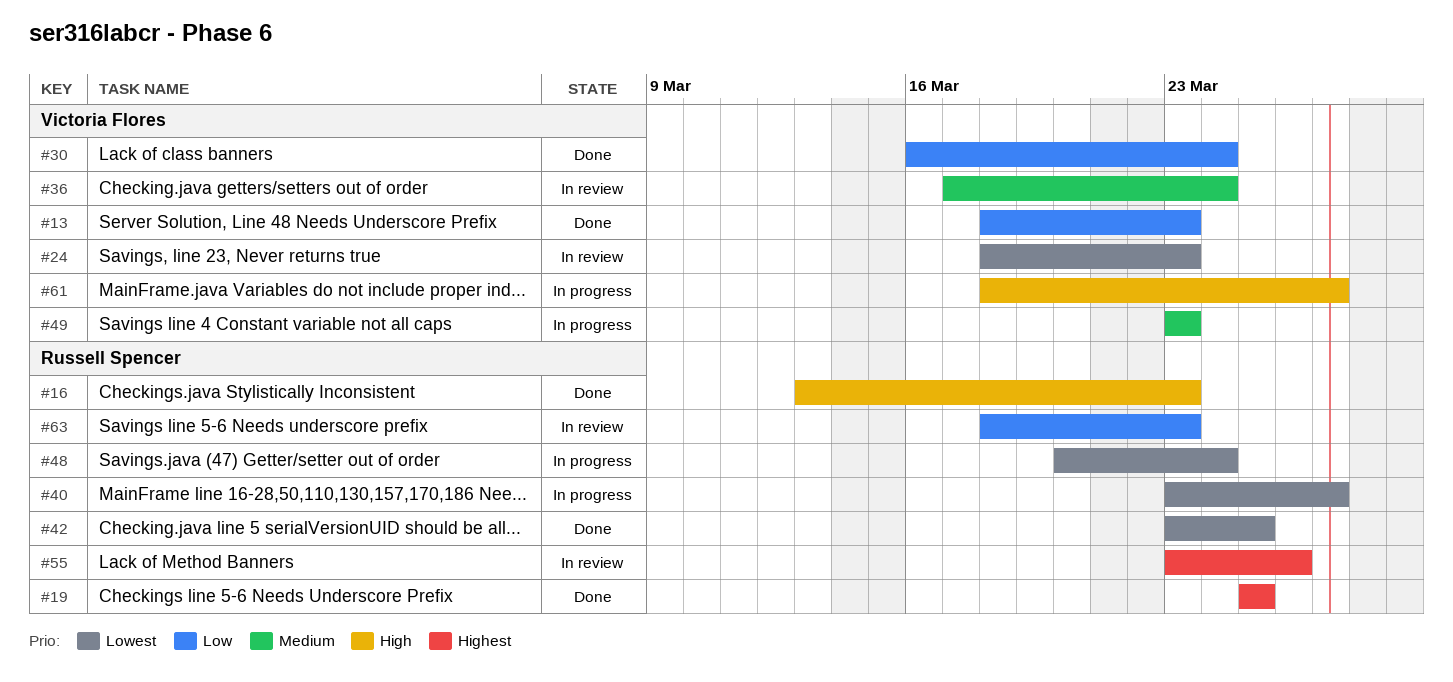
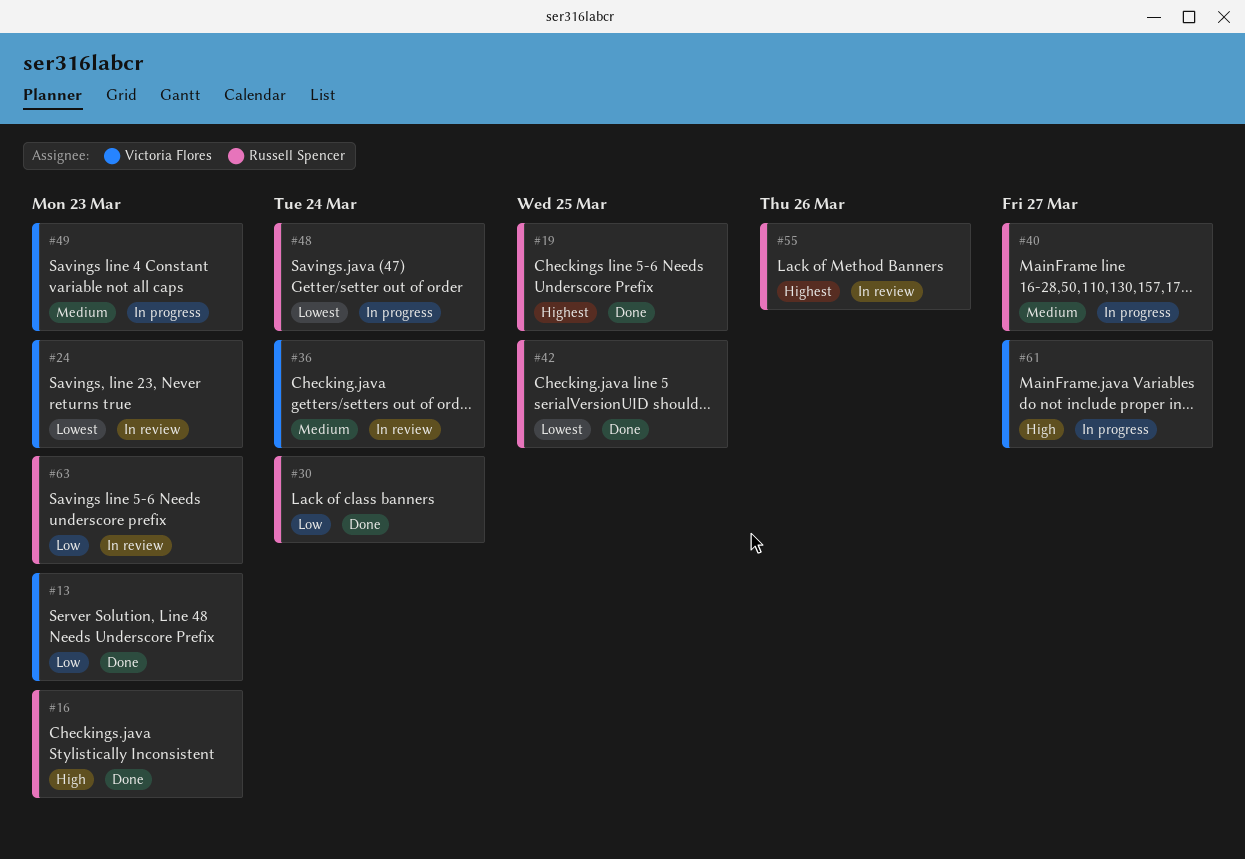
#30, owner: Victoria Flores -> Russell Spencer
#40, priority: Lowest -> Medium

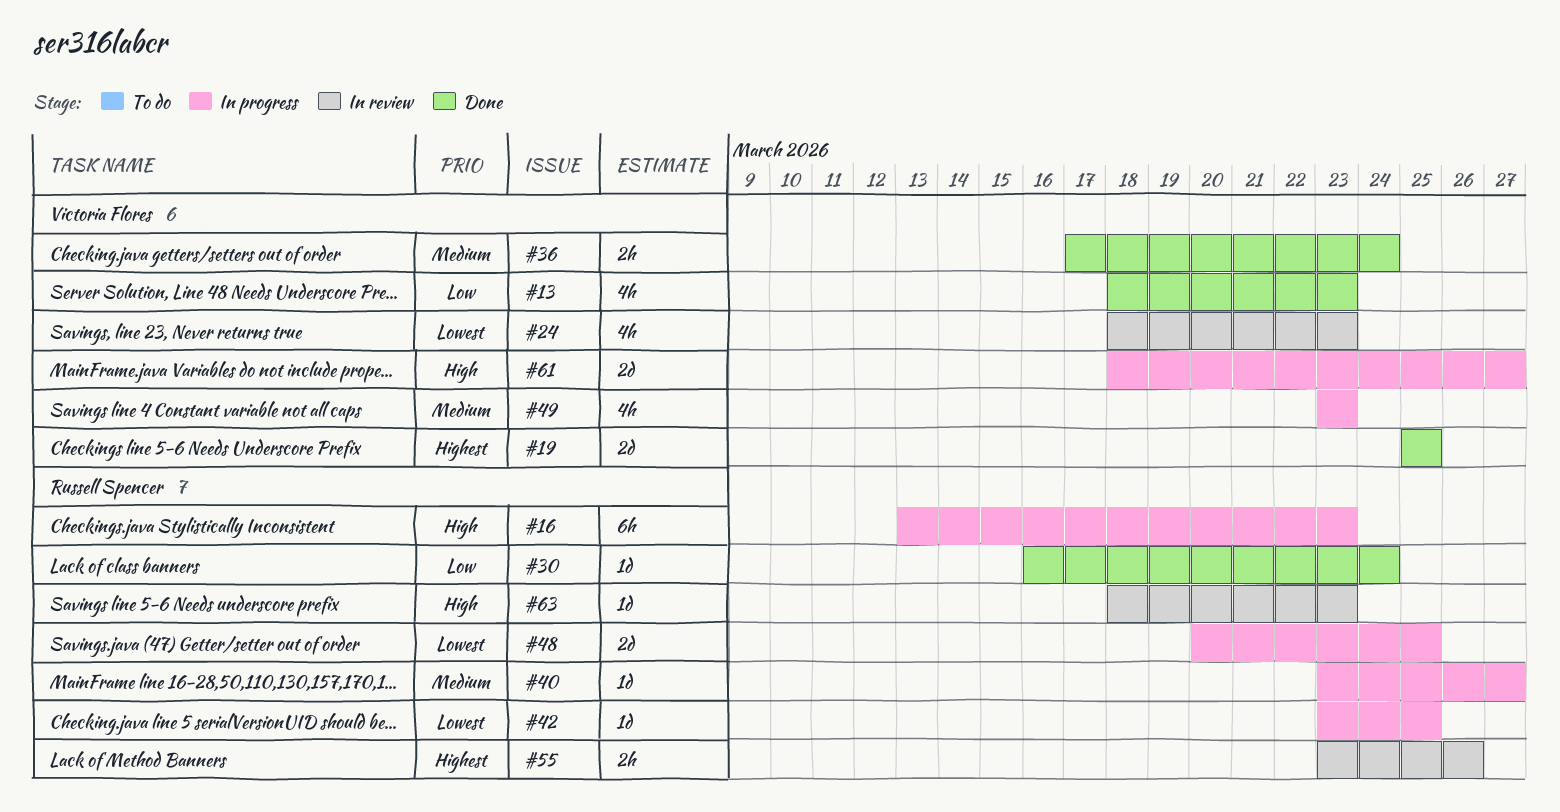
#16, status: Done -> In progress
#19, owner: Russell Spencer -> Victoria Flores
#36, status: In review -> Done
#42, status: Done -> In progress
#48, due: Mar 24 -> Mar 25
#63, priority: Low -> High

